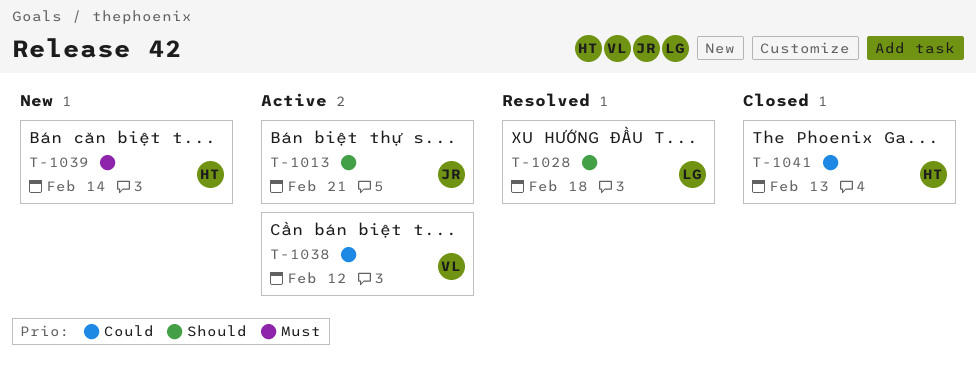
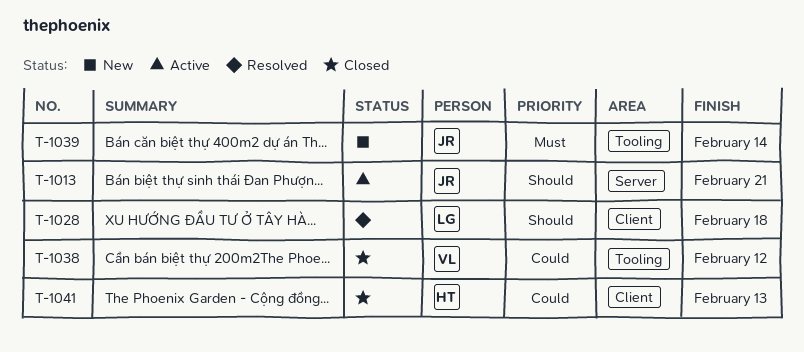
T-1038, status: Active -> Closed
T-1039, owner: HT -> JR

